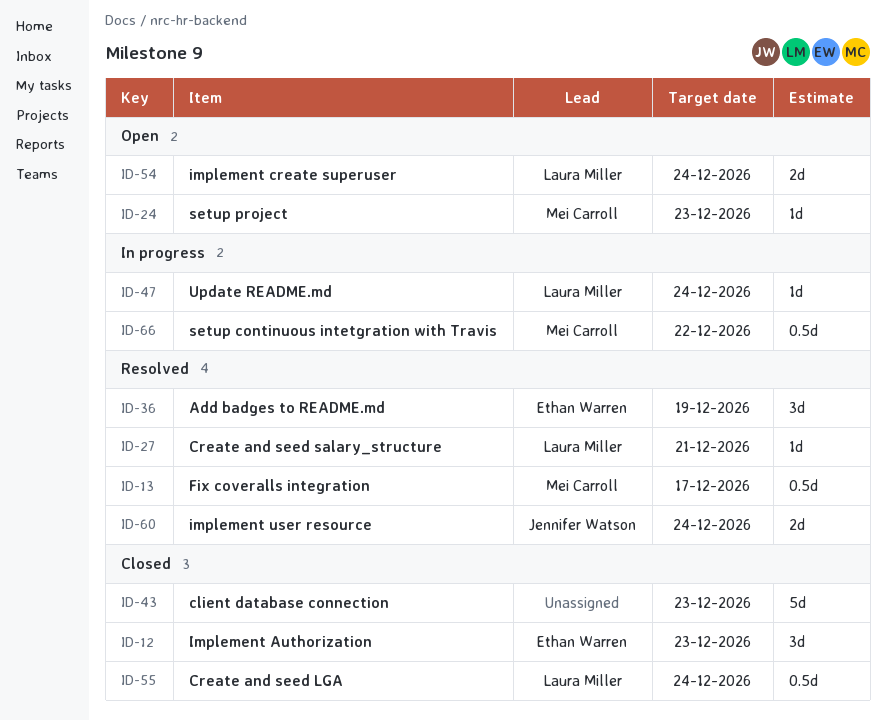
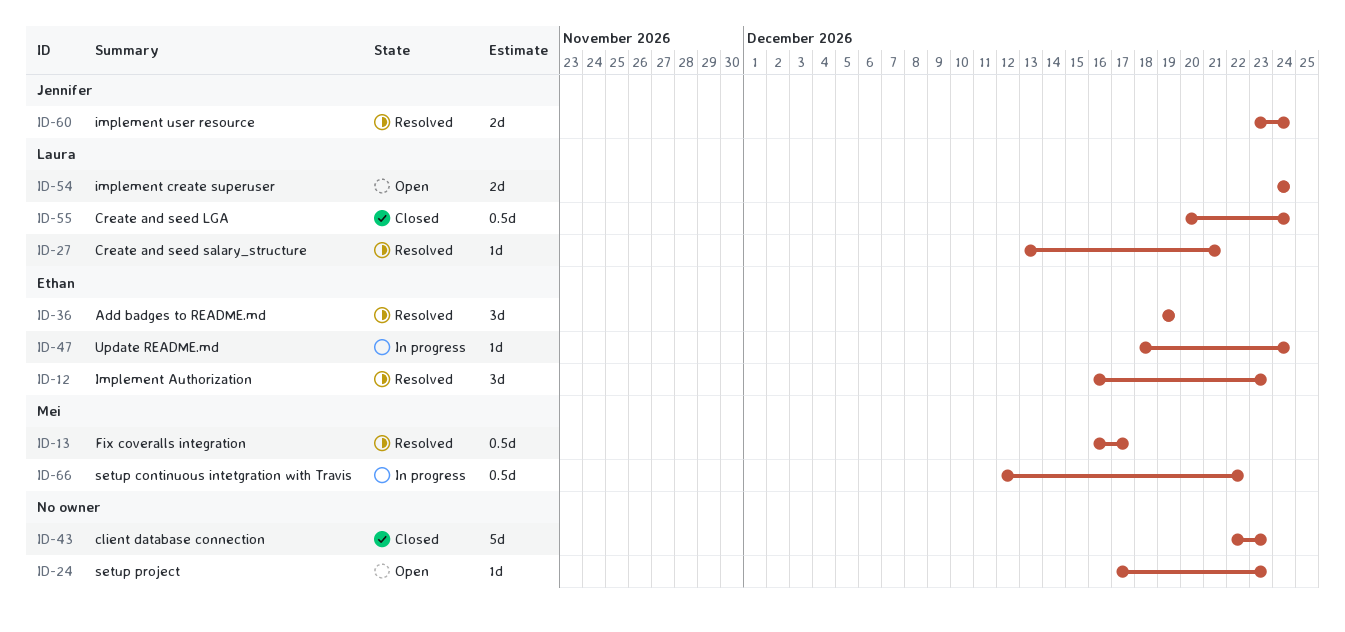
ID-12, status: Closed -> Resolved
ID-24, owner: Mei Carroll -> none
ID-47, owner: Laura Miller -> Ethan Warren

